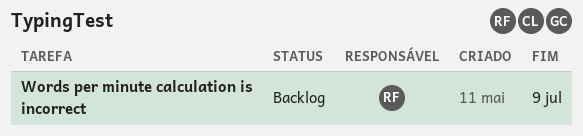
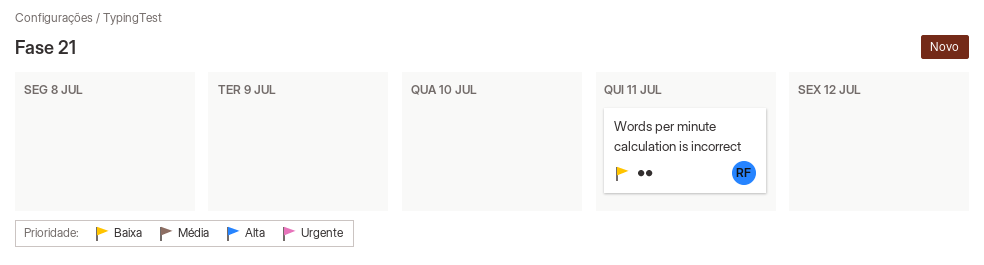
Words per minute calculation is incorrect, due: Jul 9 -> Jul 11

